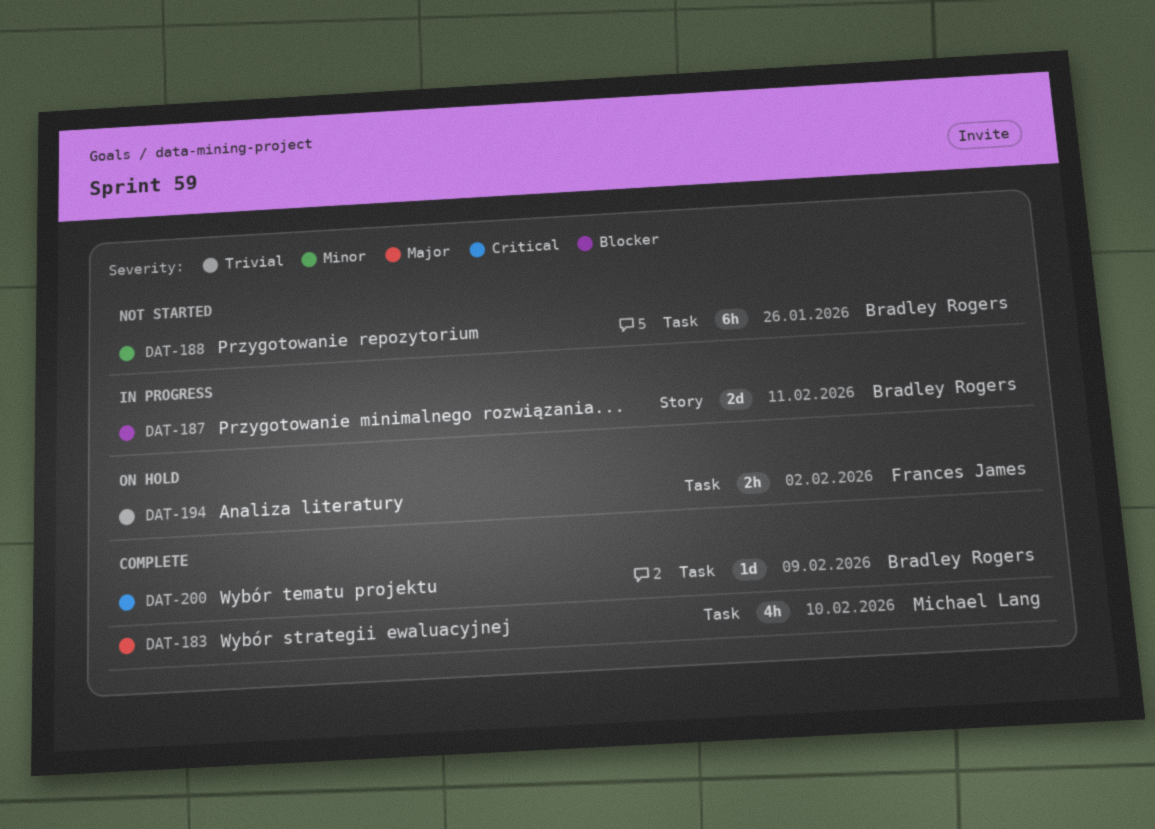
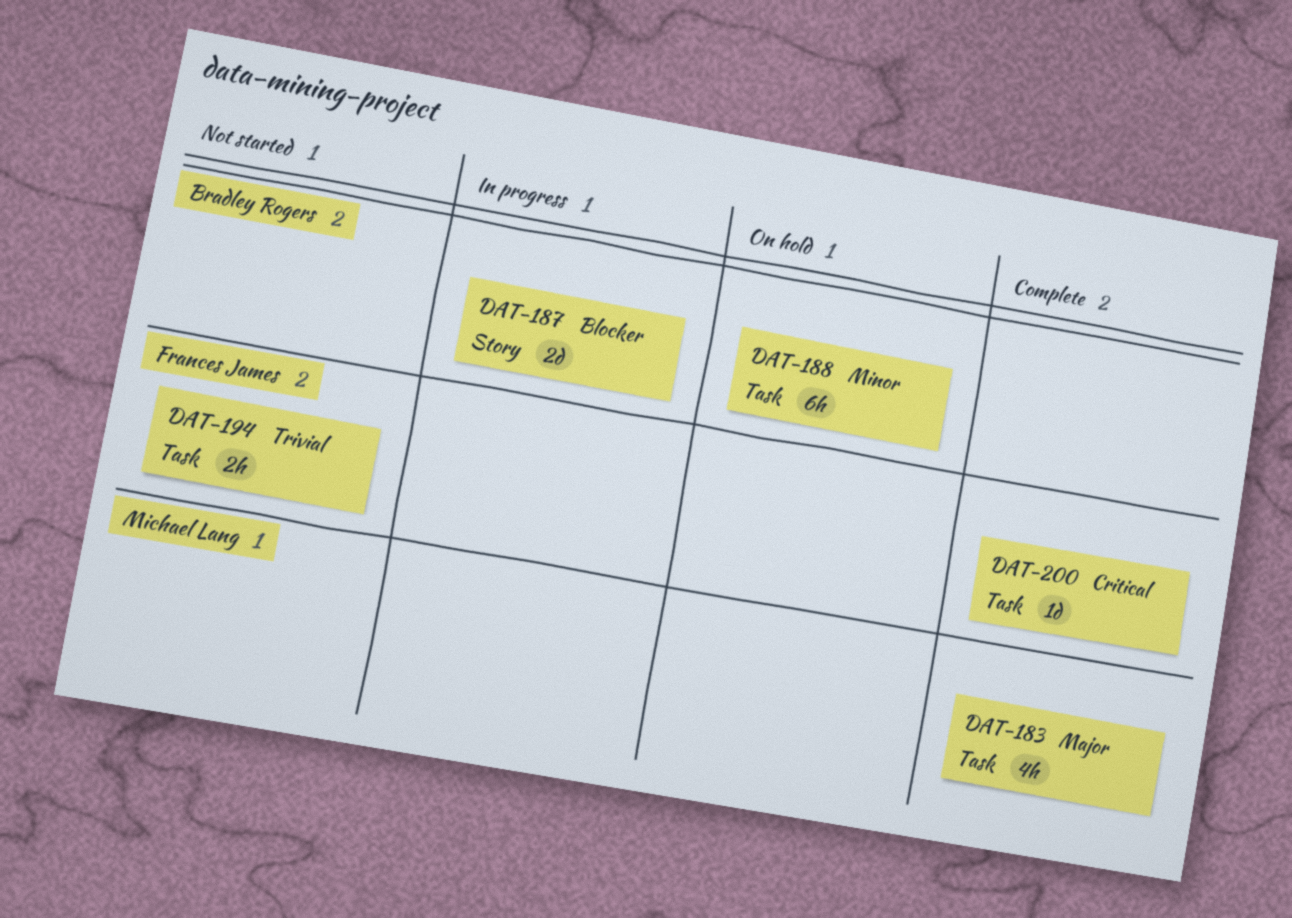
DAT-188, status: Not started -> On hold
DAT-194, status: On hold -> Not started
DAT-200, owner: Bradley Rogers -> Frances James

